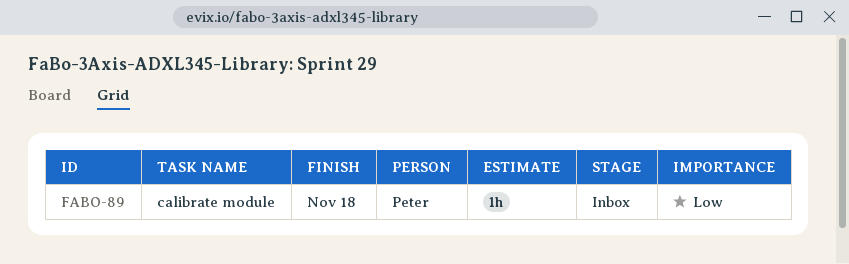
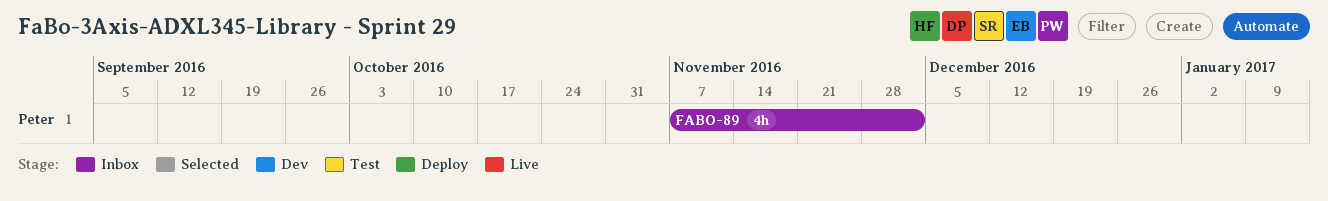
FABO-89, estimate: 1h -> 4h
FABO-89, due: Nov 18 -> Dec 2

